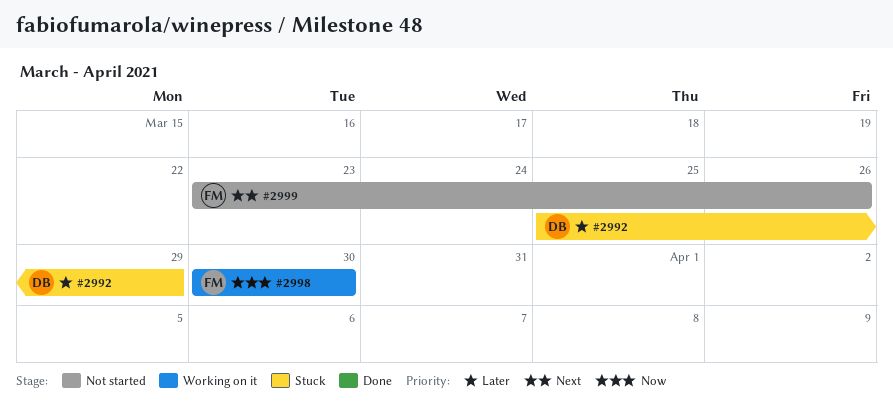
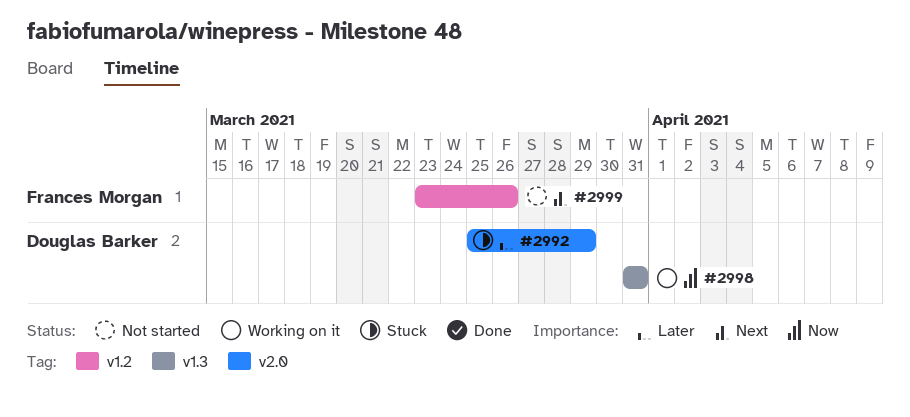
#2998, owner: Frances Morgan -> Douglas Barker
#2998, start: Mar 30 -> Mar 31
#2998, due: Mar 30 -> Mar 31

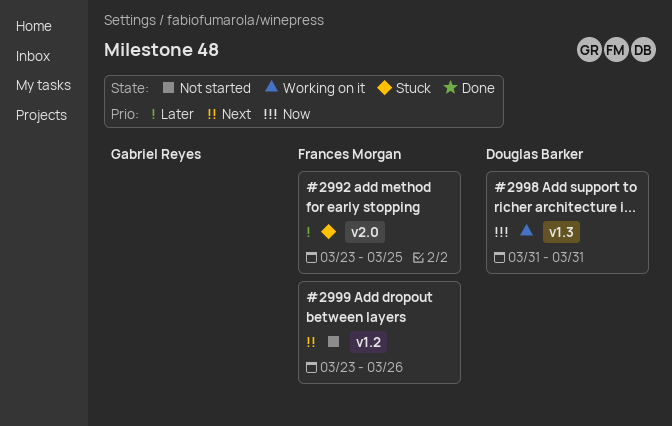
#2992, owner: Douglas Barker -> Frances Morgan
#2992, start: Mar 25 -> Mar 23
#2992, due: Mar 29 -> Mar 25

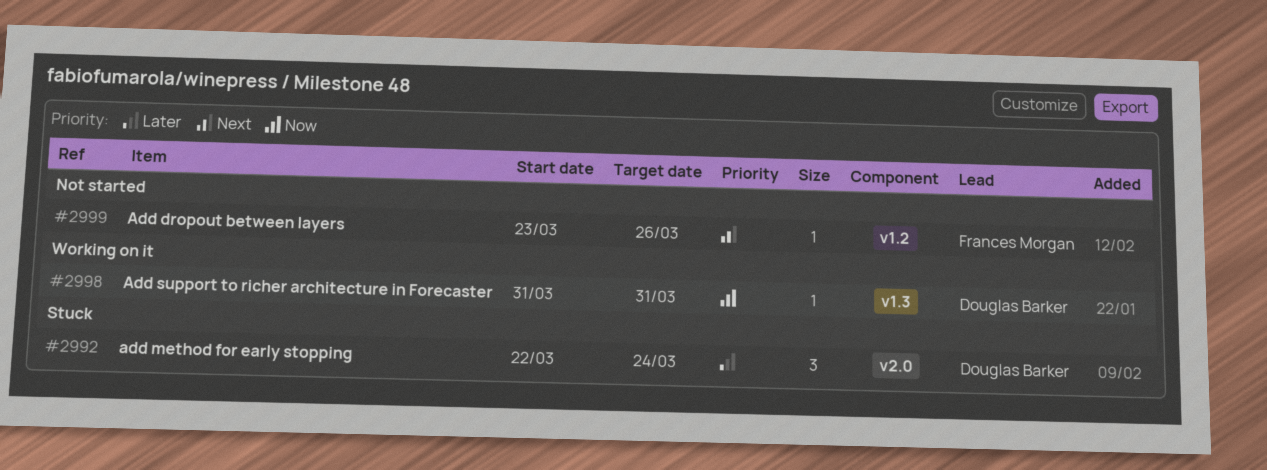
#2992, owner: Frances Morgan -> Douglas Barker
#2992, start: Mar 23 -> Mar 22
#2992, due: Mar 25 -> Mar 24

